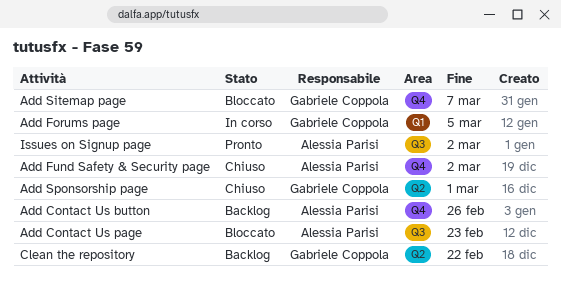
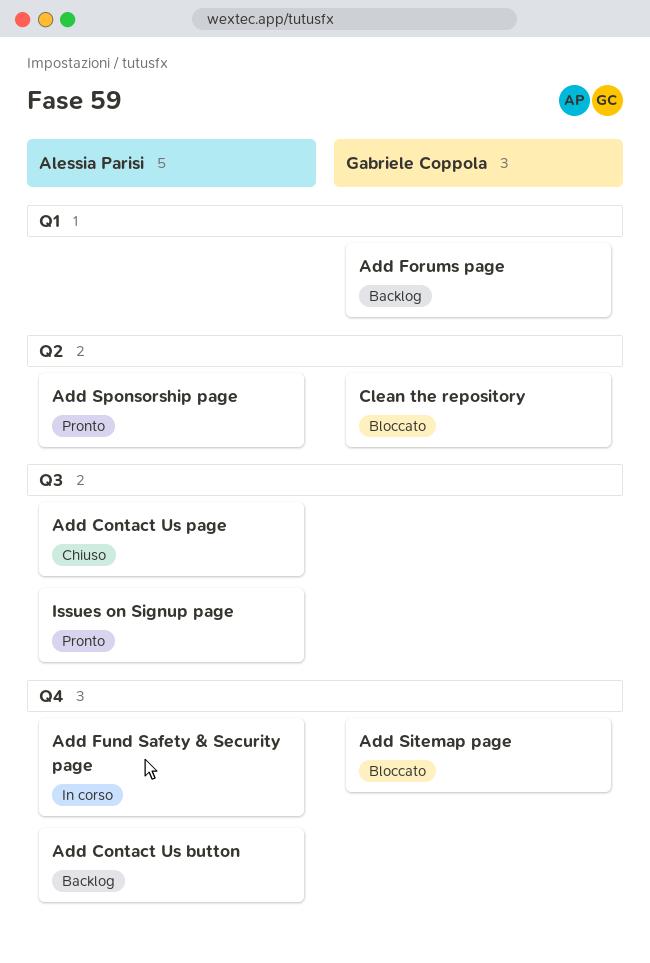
Add Contact Us page, status: Bloccato -> Chiuso
Add Forums page, status: In corso -> Backlog
Add Fund Safety & Security page, status: Chiuso -> In corso
Add Sponsorship page, status: Chiuso -> Pronto
Add Sponsorship page, owner: Gabriele Coppola -> Alessia Parisi
Clean the repository, status: Backlog -> Bloccato

